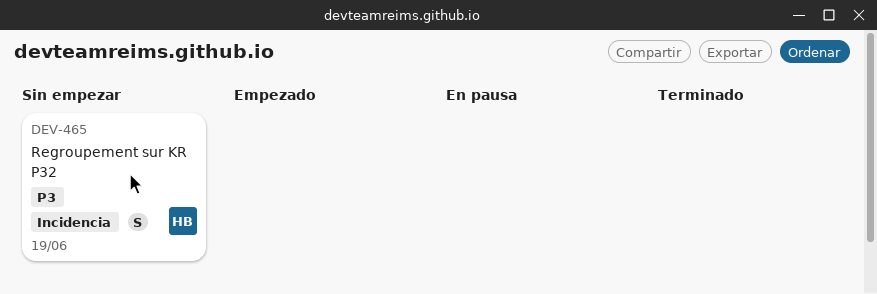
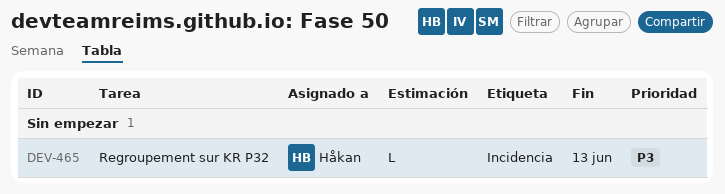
DEV-465, estimate: S -> L
DEV-465, due: Jun 19 -> Jun 13

